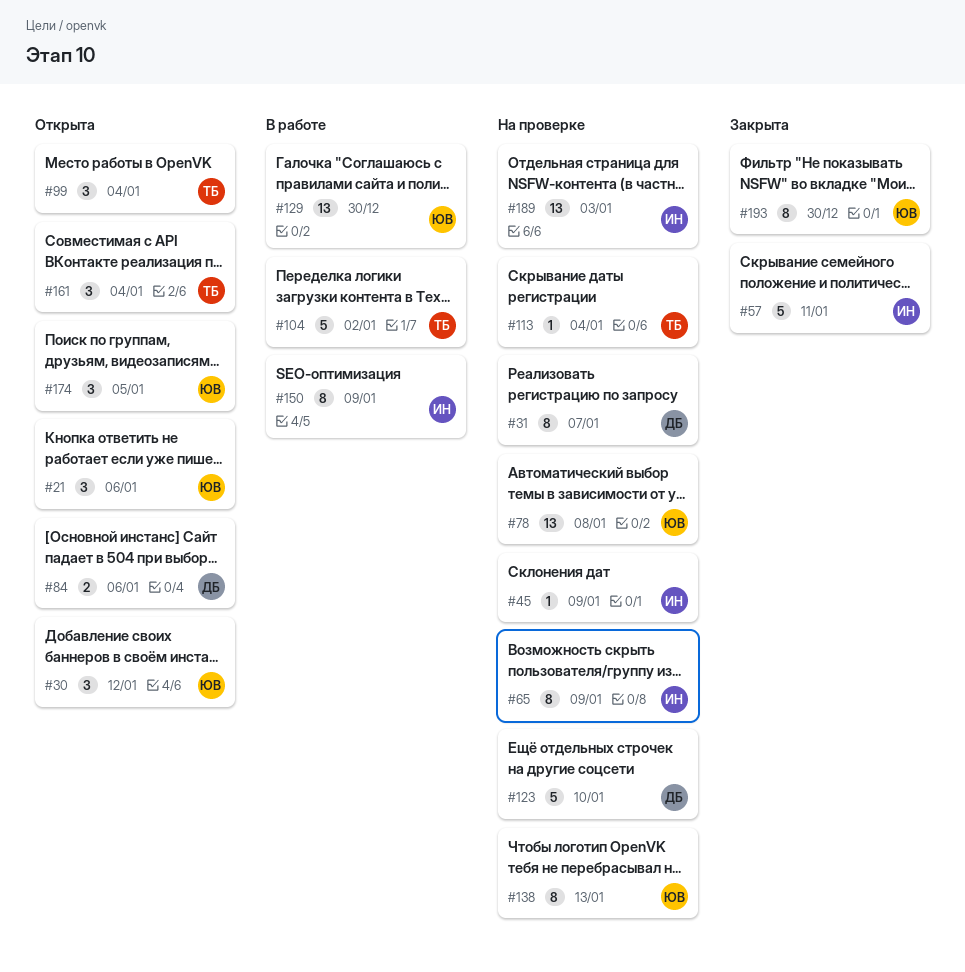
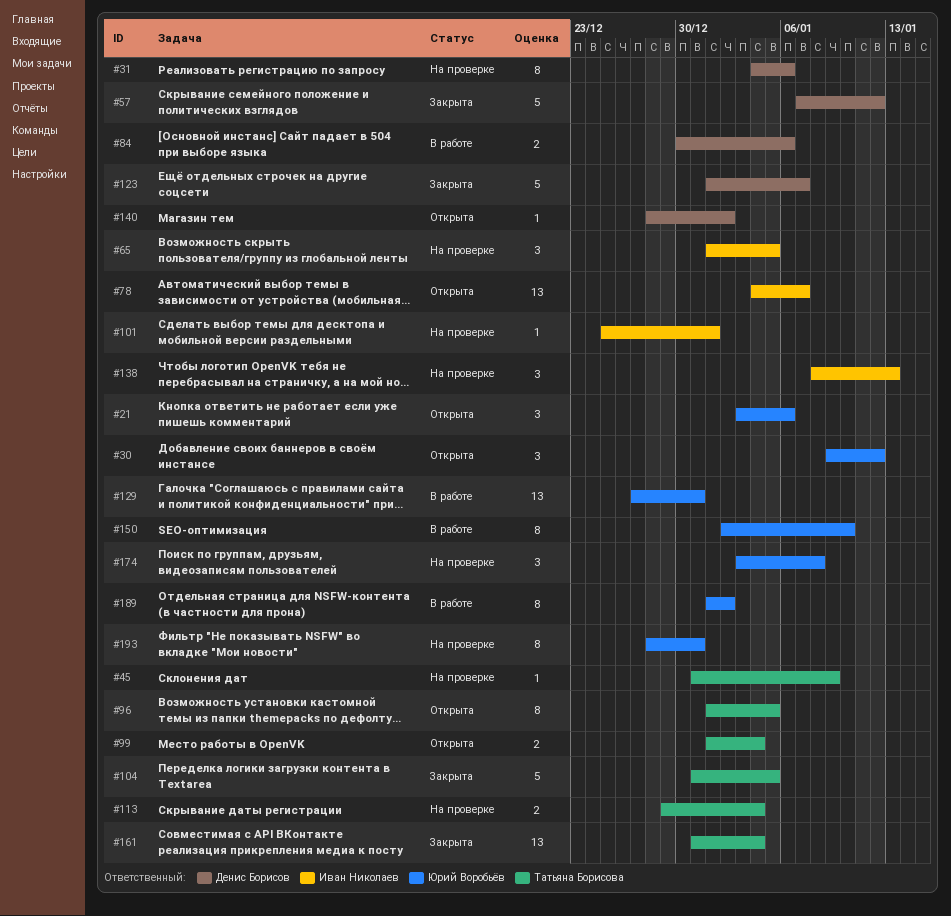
#31, due: Jan 7 -> Jan 6
#45, owner: Иван Николаев -> Татьяна Борисова
#57, owner: Иван Николаев -> Денис Борисов
#57, due: Jan 11 -> Jan 12
#65, estimate: 8 -> 3
#65, due: Jan 9 -> Jan 5
#78, status: На проверке -> Открыта
#78, owner: Юрий Воробьёв -> Иван Николаев
#78, due: Jan 8 -> Jan 7
#84, status: Открыта -> В работе
#96: none -> present
#99, estimate: 3 -> 2
#101: none -> present
#104, status: В работе -> Закрыта
#104, due: Jan 2 -> Jan 5
#113, estimate: 1 -> 2
#123, status: На проверке -> Закрыта
#123, due: Jan 10 -> Jan 7
#129, due: Dec 30 -> Dec 31
#138, owner: Юрий Воробьёв -> Иван Николаев
#138, estimate: 8 -> 3
#140: none -> present
#150, owner: Иван Николаев -> Юрий Воробьёв
#150, due: Jan 9 -> Jan 10
#161, status: Открыта -> Закрыта
#161, estimate: 3 -> 13
#174, status: Открыта -> На проверке
#174, due: Jan 5 -> Jan 8
#189, status: На проверке -> В работе
#189, owner: Иван Николаев -> Юрий Воробьёв
#189, estimate: 13 -> 8
#189, due: Jan 3 -> Jan 2
#193, status: Закрыта -> На проверке
#193, due: Dec 30 -> Dec 31

